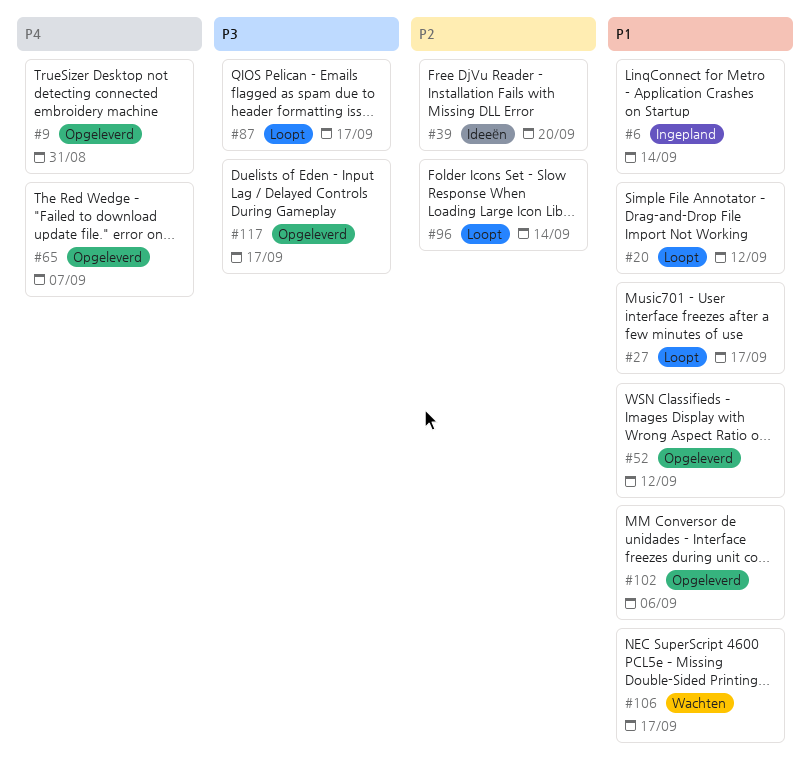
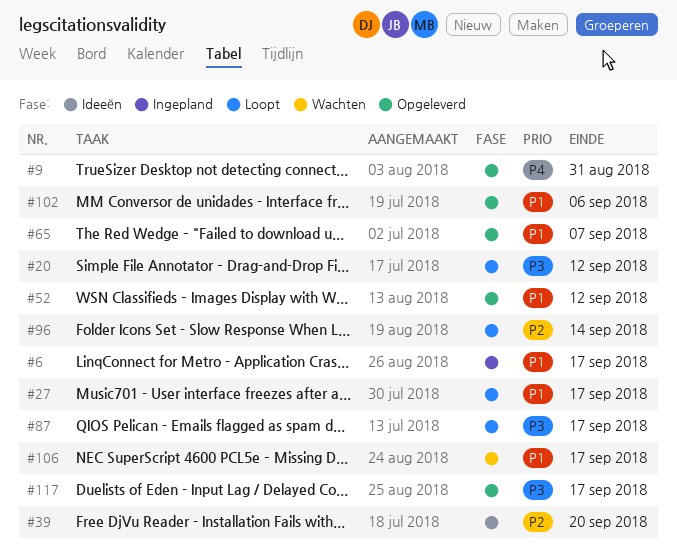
#6, due: Sep 14 -> Sep 17
#20, priority: P1 -> P3
#65, priority: P4 -> P1

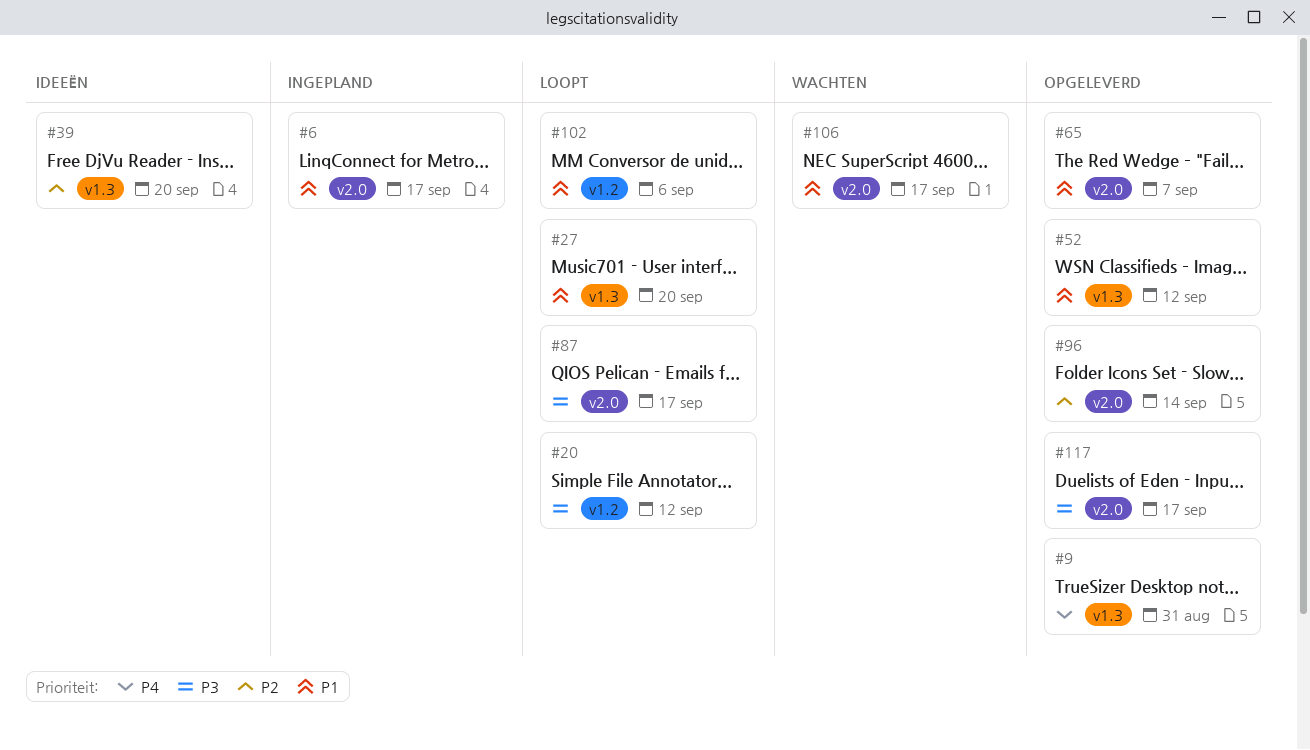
#27, due: Sep 17 -> Sep 20
#96, status: Loopt -> Opgeleverd
#102, status: Opgeleverd -> Loopt

